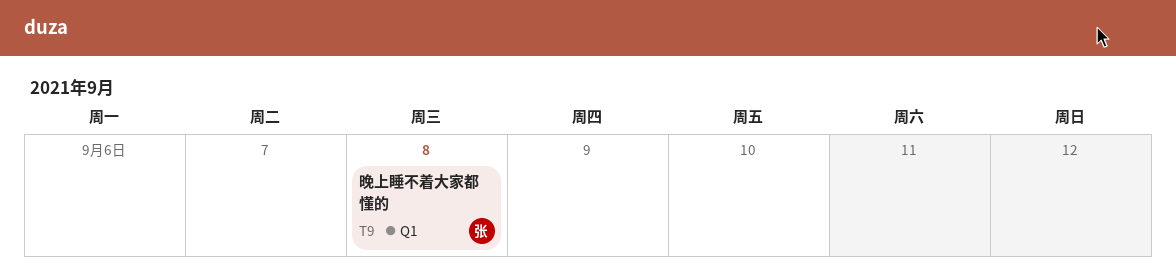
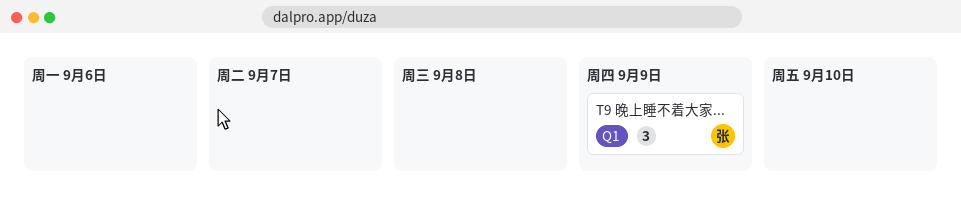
T9, due: Sep 8 -> Sep 9

